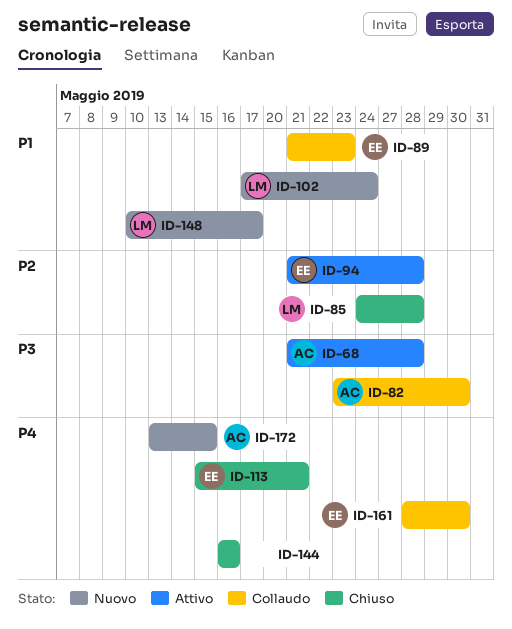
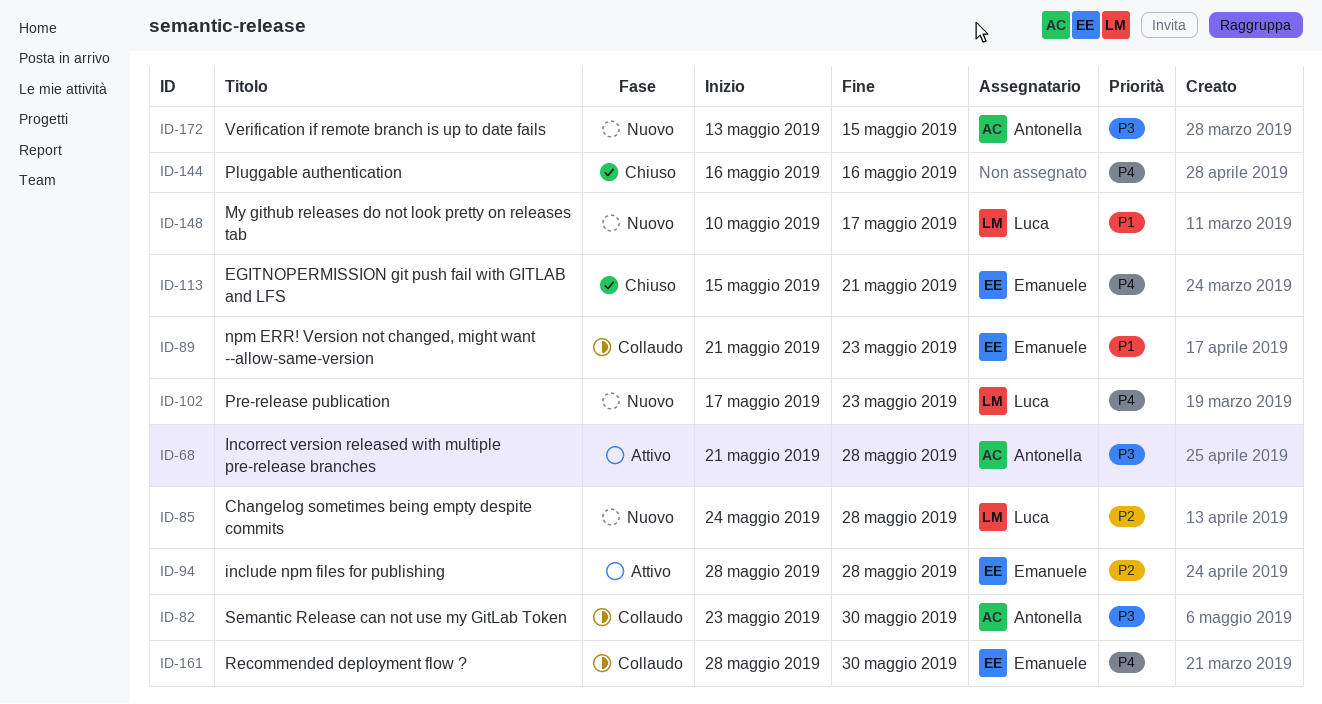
ID-85, status: Chiuso -> Nuovo
ID-94, start: May 21 -> May 28
ID-102, priority: P1 -> P4
ID-102, due: May 24 -> May 23
ID-172, priority: P4 -> P3

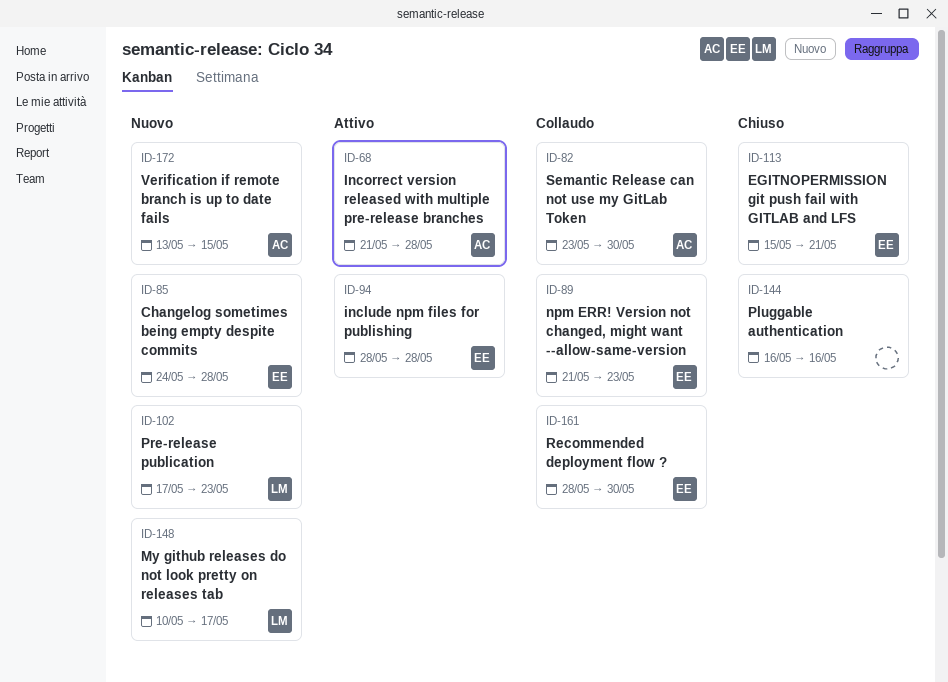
ID-85, owner: Luca -> Emanuele

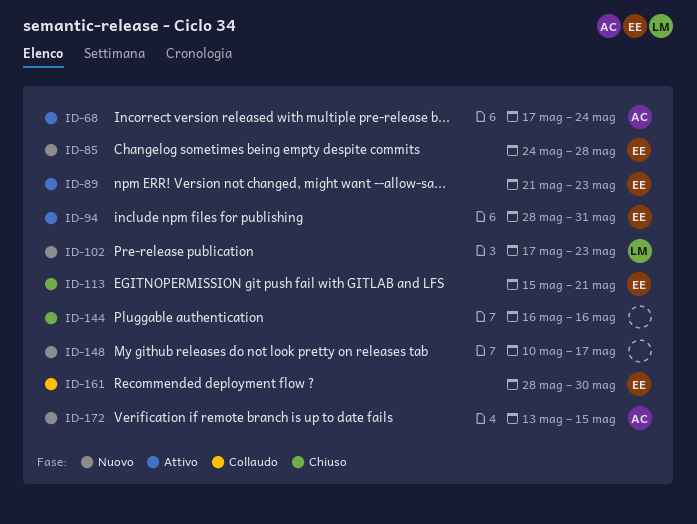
ID-68, start: May 21 -> May 17
ID-68, due: May 28 -> May 24
ID-82: present -> none
ID-89, status: Collaudo -> Attivo
ID-94, due: May 28 -> May 31
ID-148, owner: LM -> none

